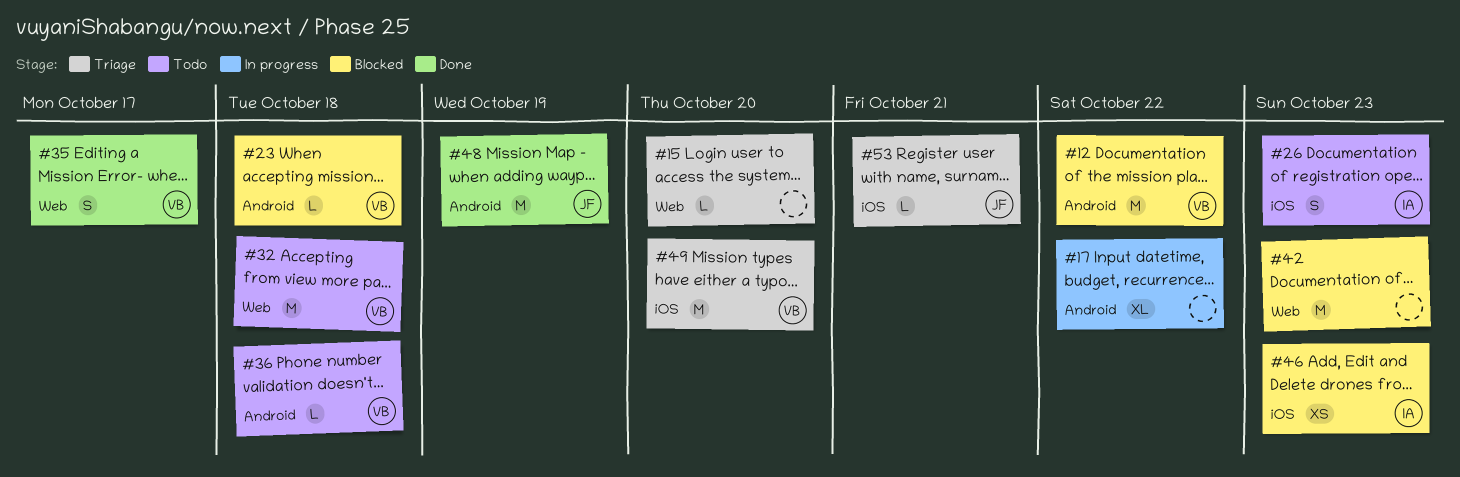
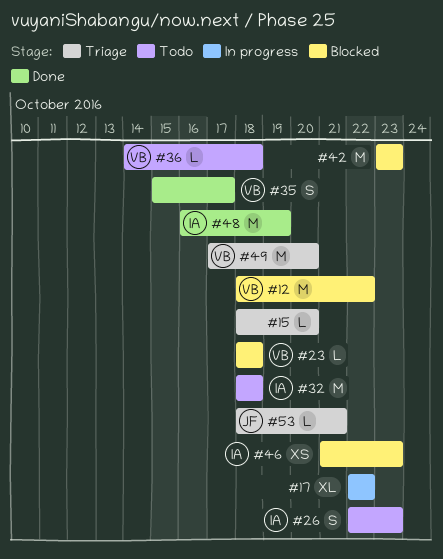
#32, owner: VB -> IA
#48, owner: JF -> IA

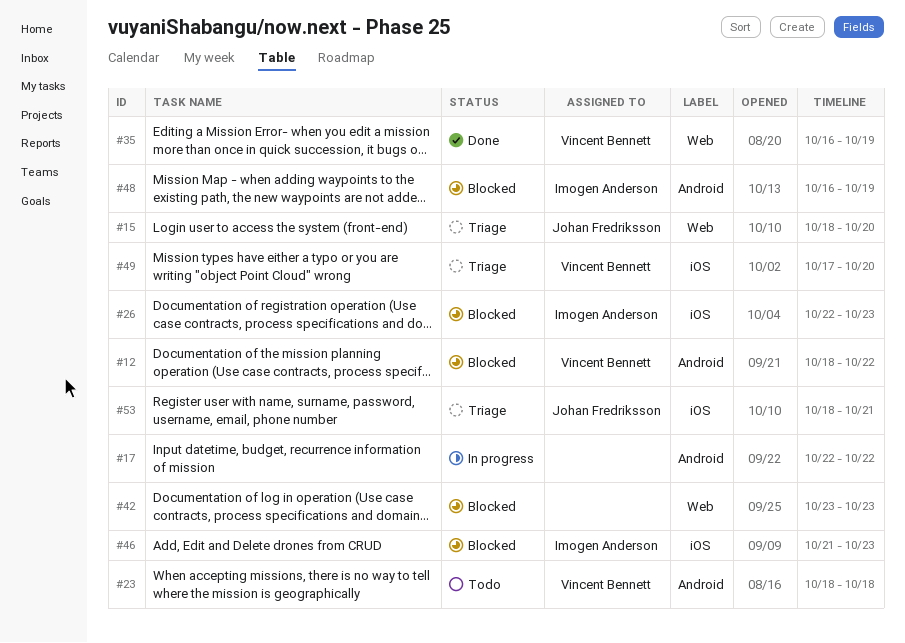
#15, owner: none -> Johan Fredriksson
#23, status: Blocked -> Todo
#26, status: Todo -> Blocked
#32: present -> none
#35, start: Oct 15 -> Oct 16
#35, due: Oct 17 -> Oct 19
#36: present -> none
#48, status: Done -> Blocked

